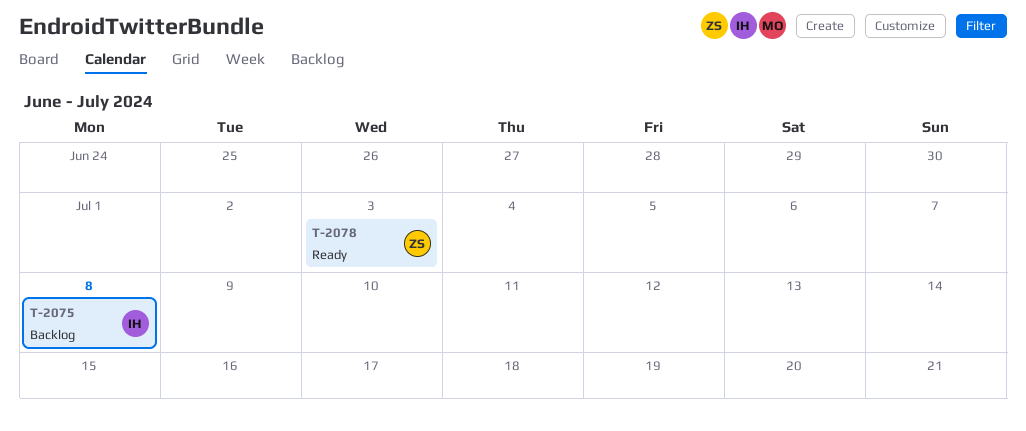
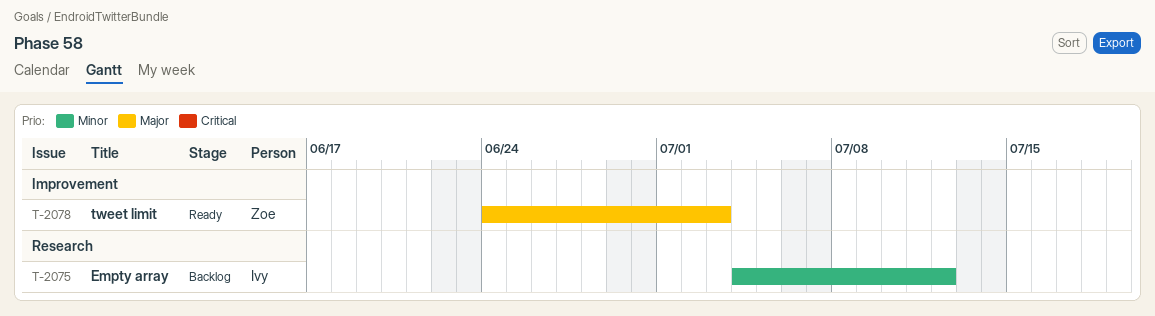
T-2075, due: Jul 8 -> Jul 12

